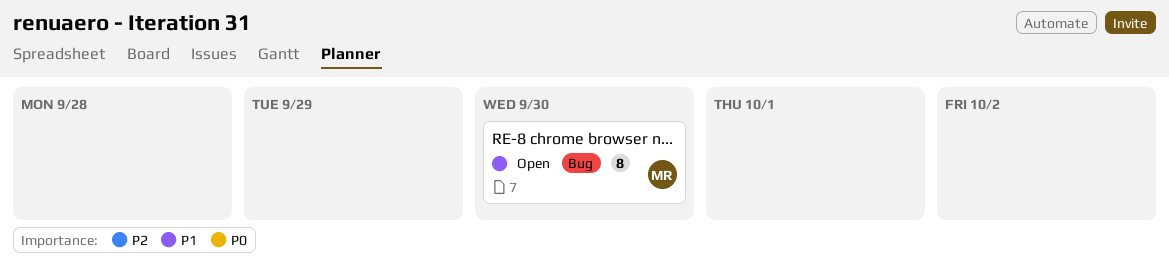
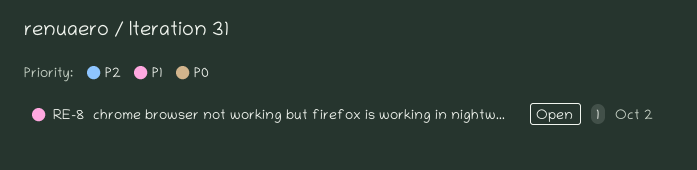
RE-8, estimate: 8 -> 1
RE-8, due: Sep 30 -> Oct 2

